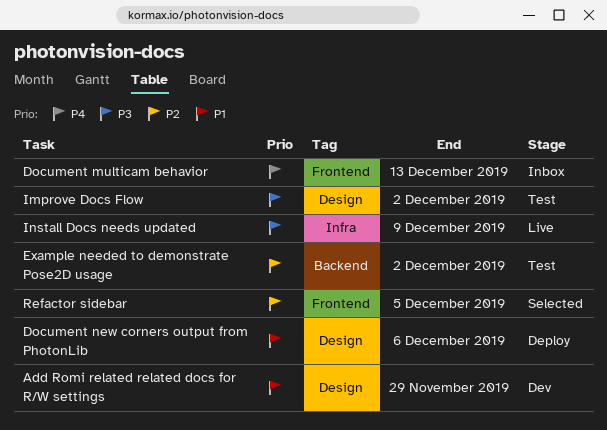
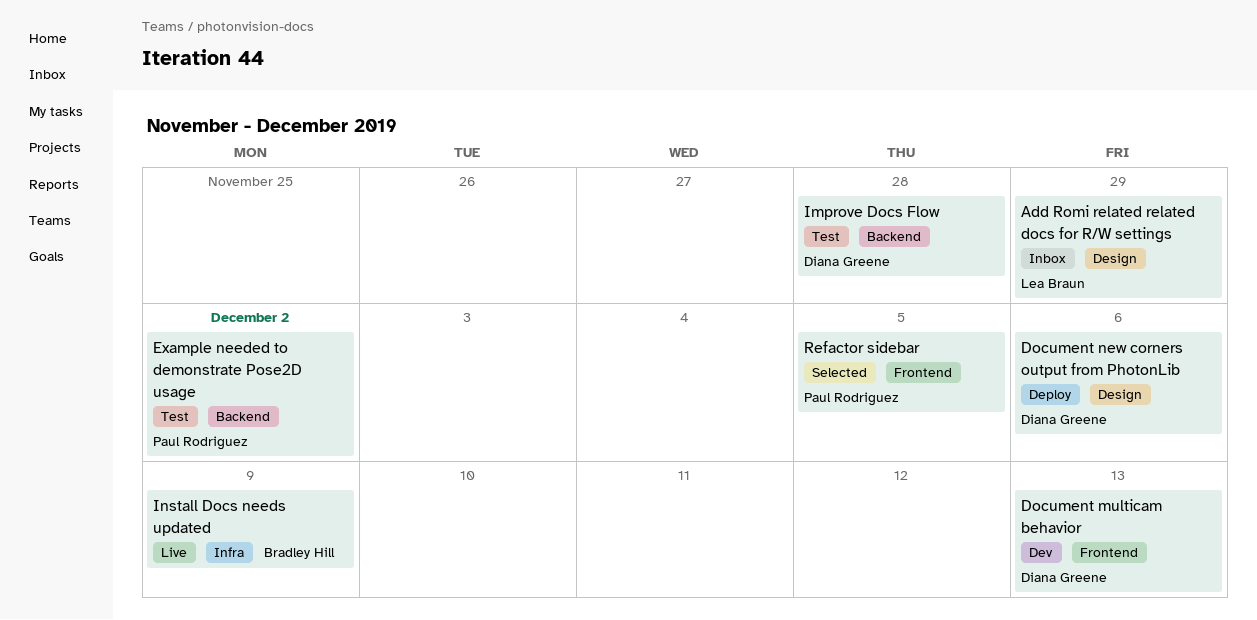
Add Romi related related docs for R/W settings, status: Dev -> Inbox
Document multicam behavior, status: Inbox -> Dev
Improve Docs Flow, label: Design -> Backend
Improve Docs Flow, due: Dec 2 -> Nov 28

